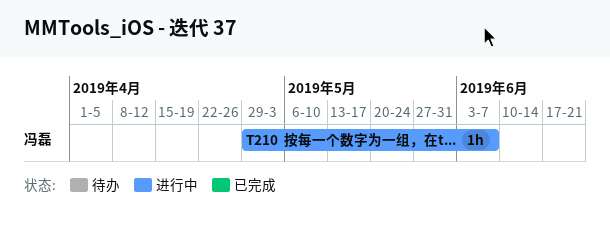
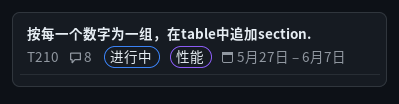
T210, start: Apr 29 -> May 27

